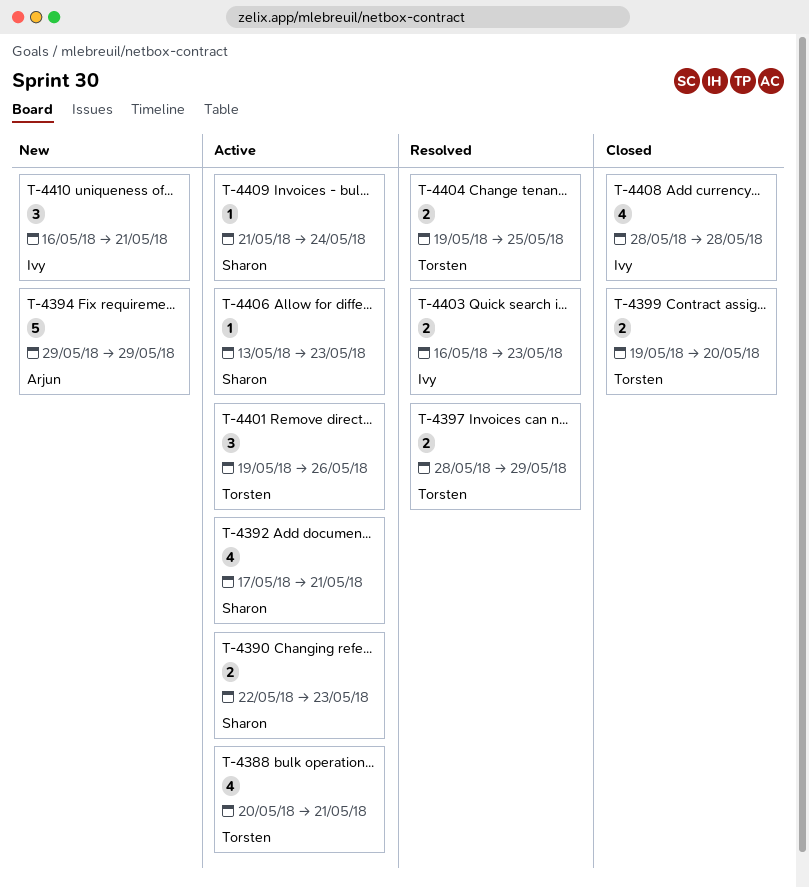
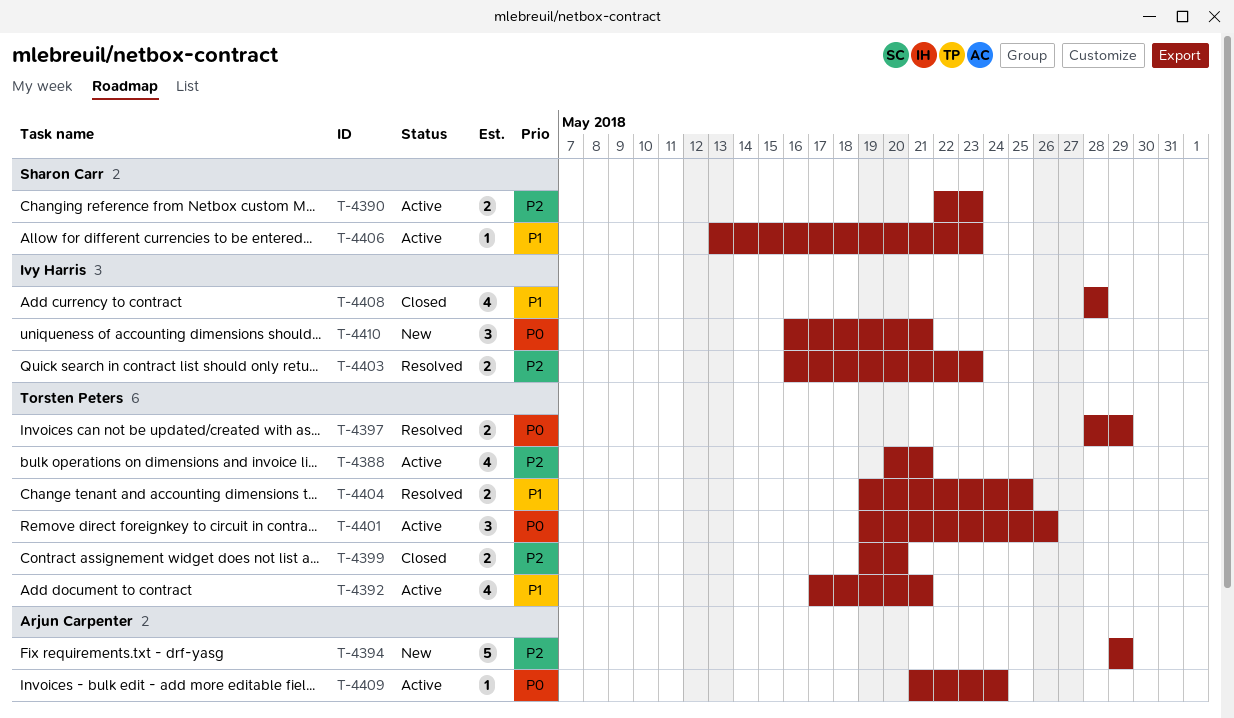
T-4392, owner: Sharon Carr -> Torsten Peters
T-4409, owner: Sharon Carr -> Arjun Carpenter

